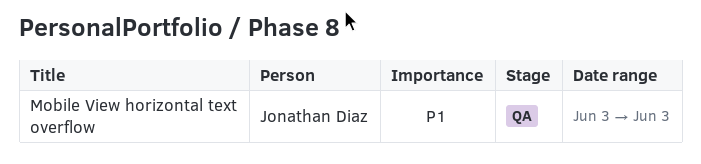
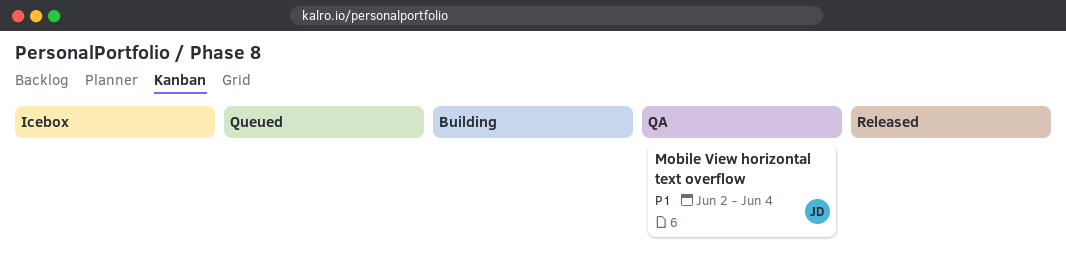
Mobile View horizontal text overflow, start: Jun 3 -> Jun 2
Mobile View horizontal text overflow, due: Jun 3 -> Jun 4

